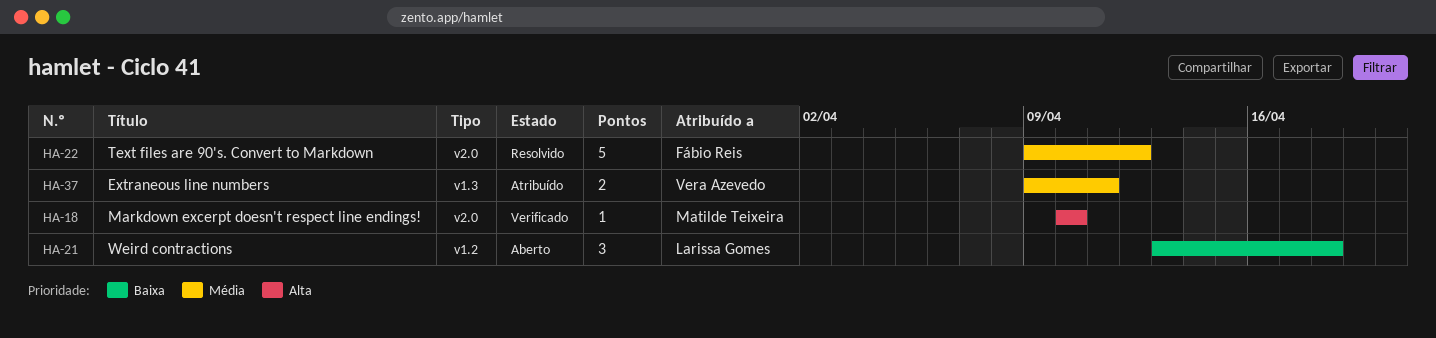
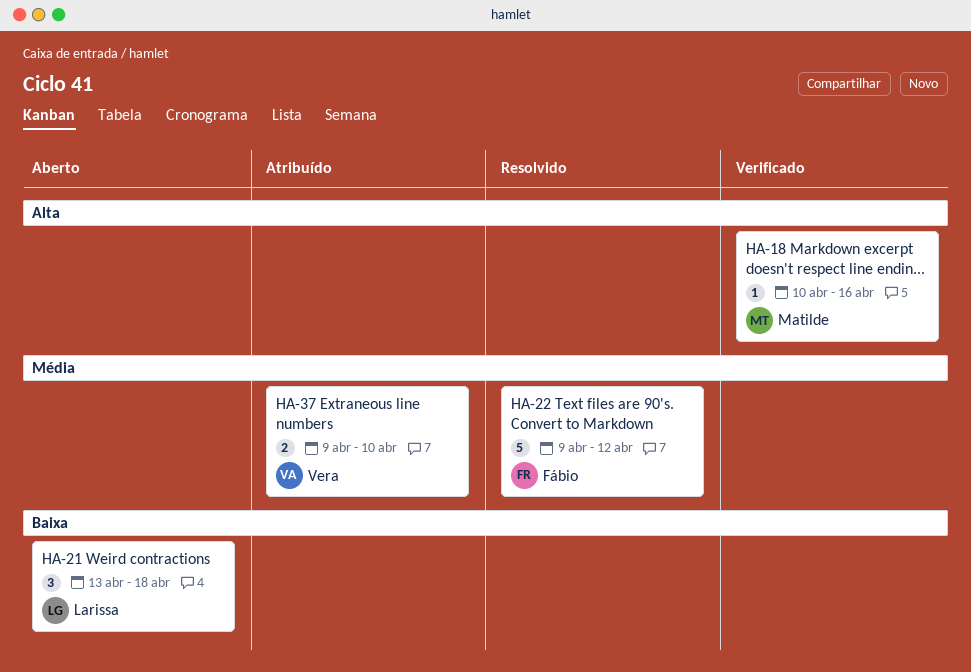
HA-18, due: Apr 10 -> Apr 16
HA-37, due: Apr 11 -> Apr 10

